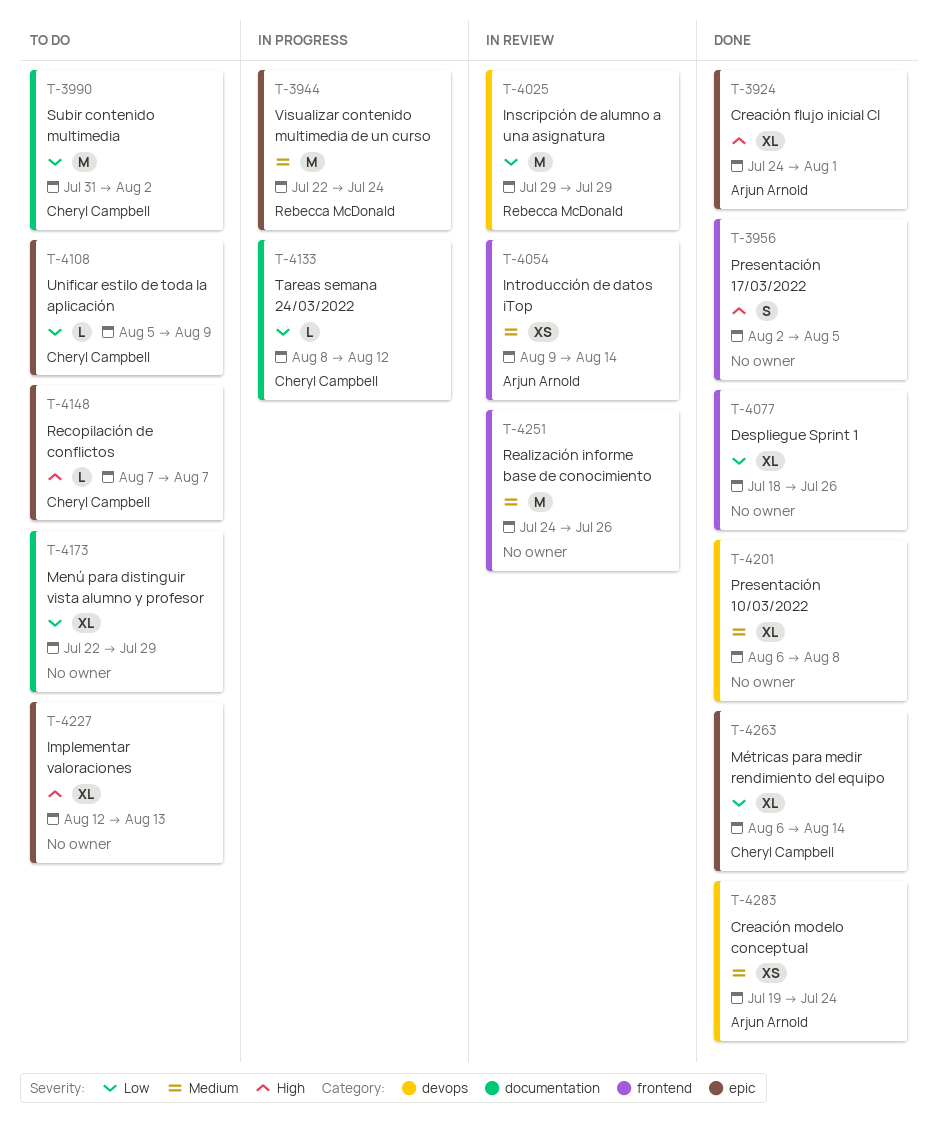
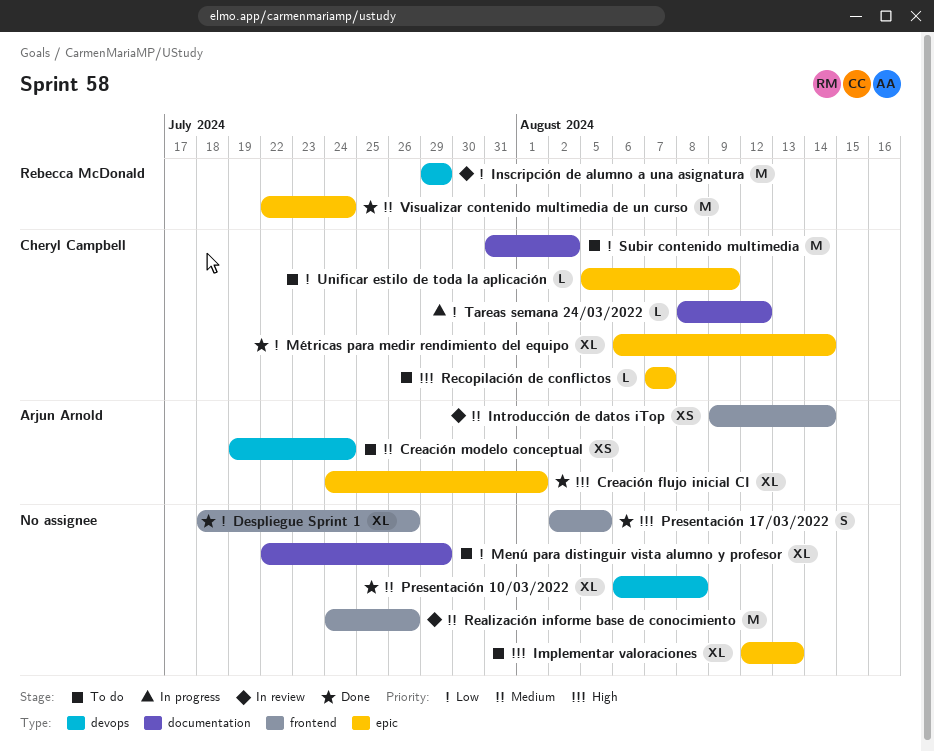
Creación modelo conceptual, status: Done -> To do
Visualizar contenido multimedia de un curso, status: In progress -> Done

